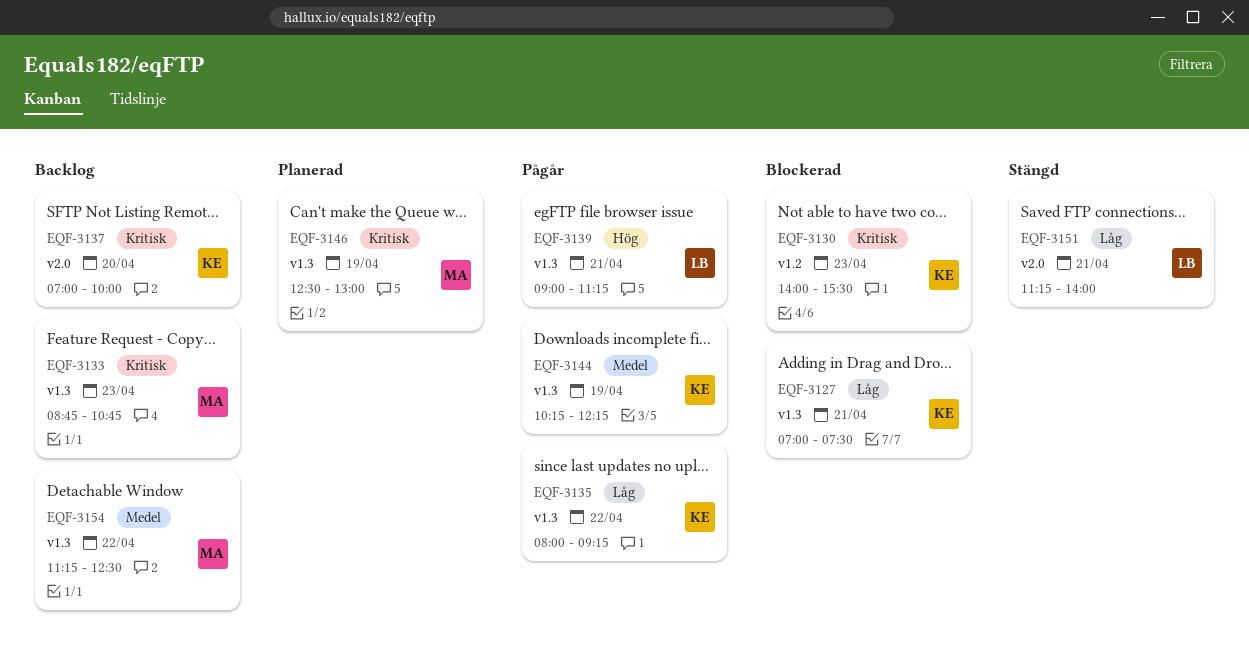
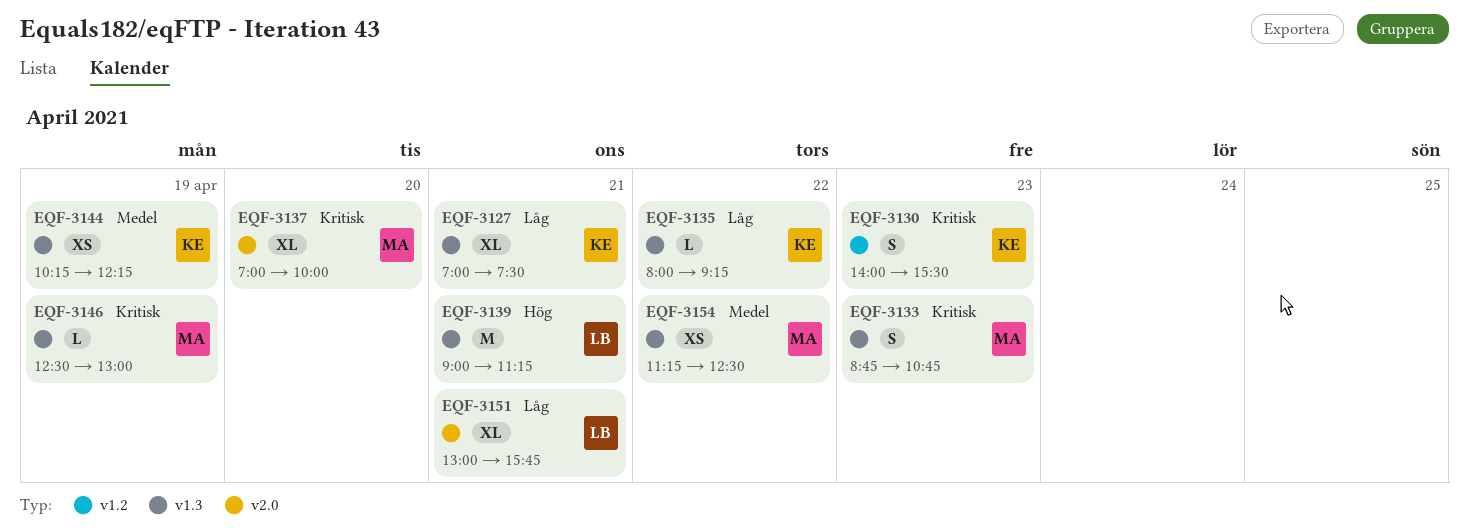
EQF-3137, owner: KE -> MA
EQF-3151, begins: 11:15 -> 13:00
EQF-3151, ends: 14:00 -> 15:45

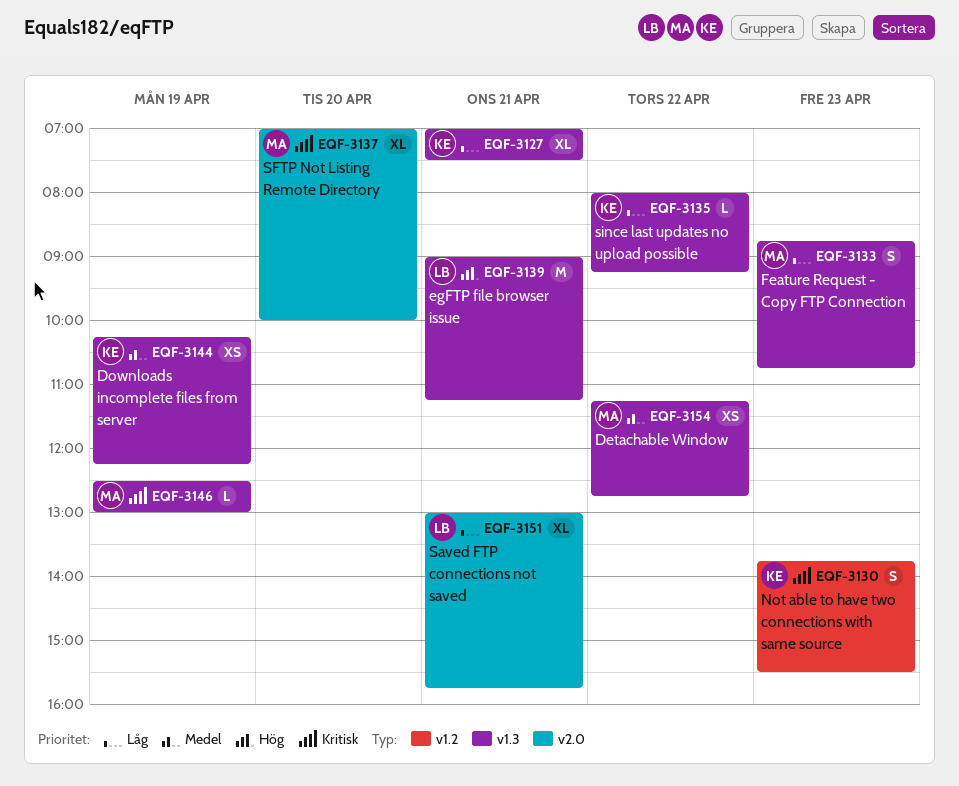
EQF-3130, begins: 14:00 -> 13:45
EQF-3133, priority: Kritisk -> Låg
EQF-3154, ends: 12:30 -> 12:45

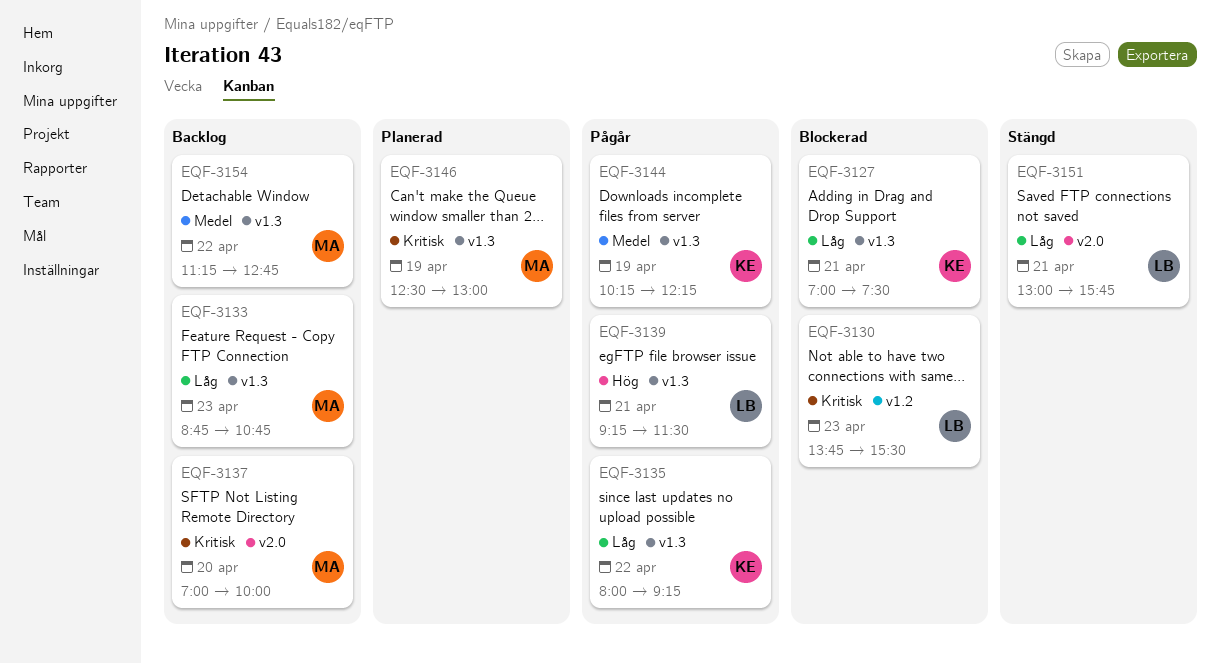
EQF-3130, owner: KE -> LB
EQF-3139, begins: 09:00 -> 09:15
EQF-3139, ends: 11:15 -> 11:30

